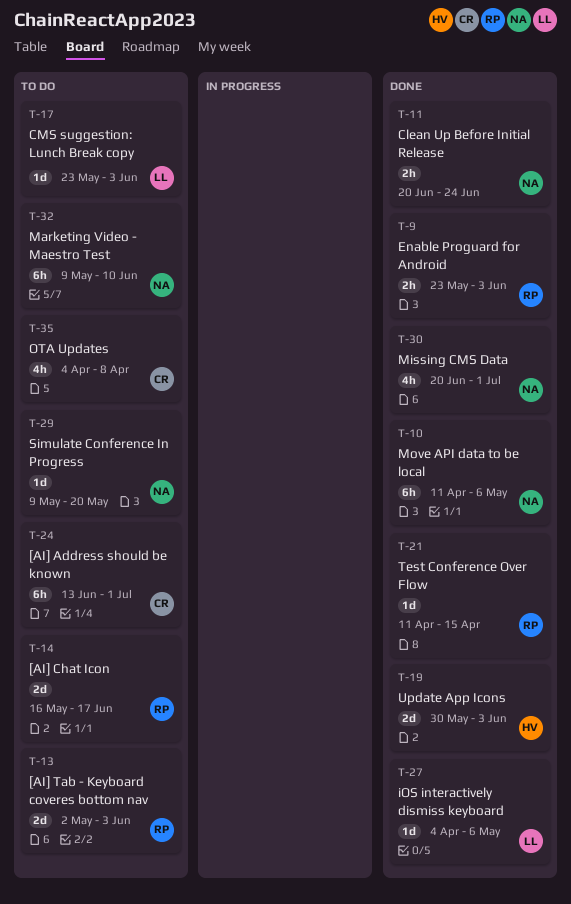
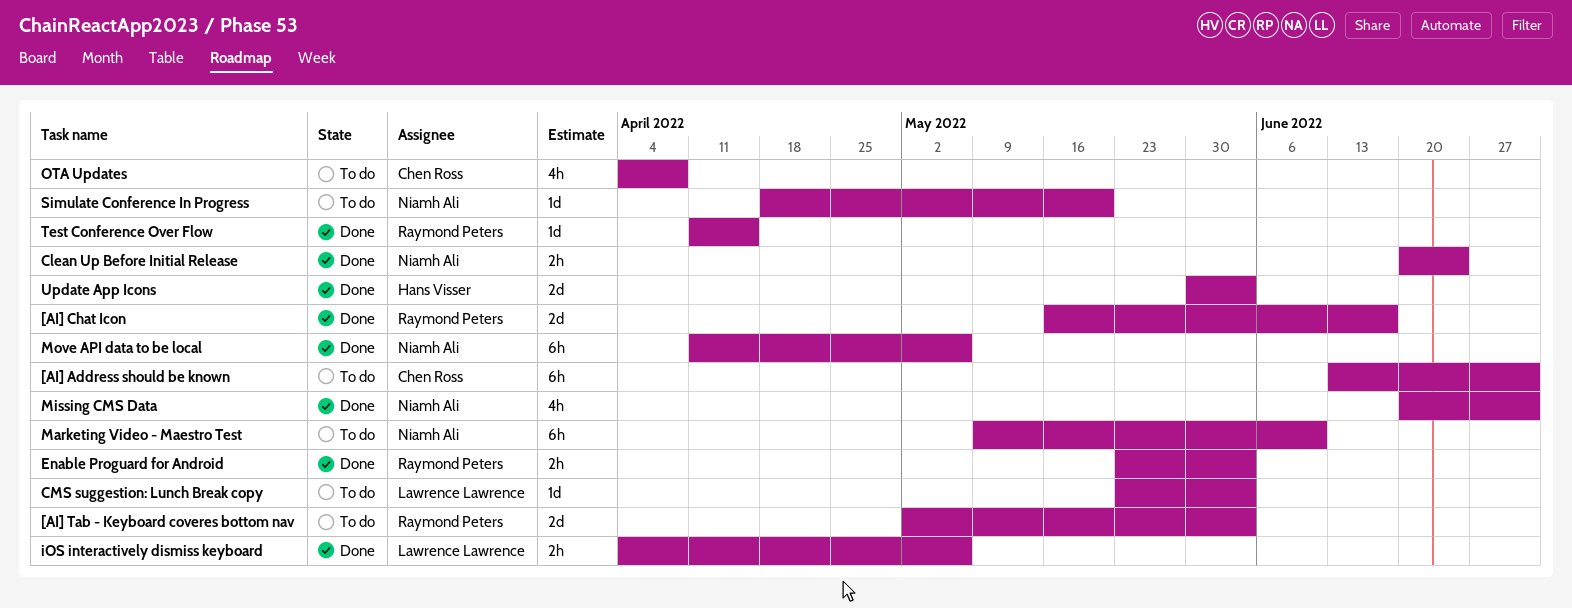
[AI] Chat Icon, status: To do -> Done
iOS interactively dismiss keyboard, estimate: 1d -> 2h
Simulate Conference In Progress, start: May 9 -> Apr 18

